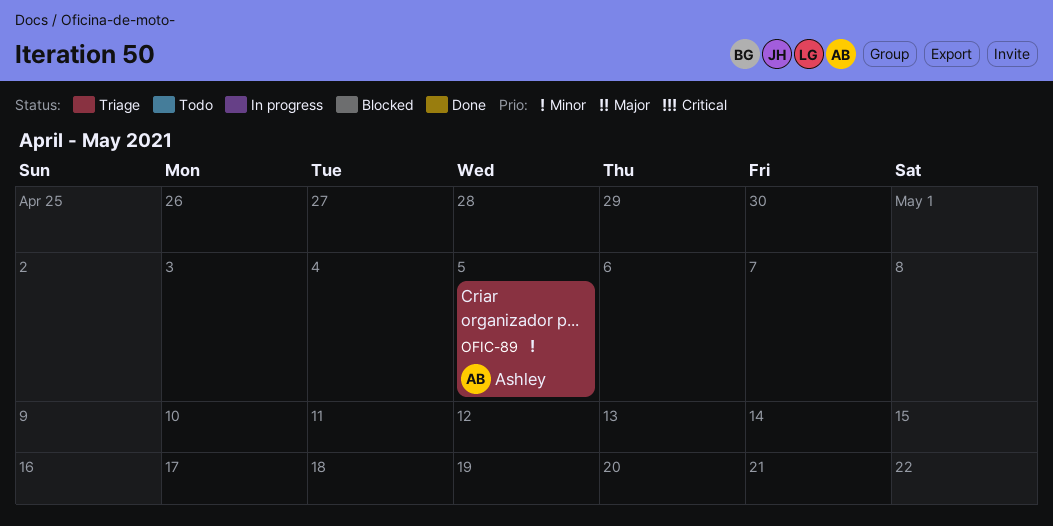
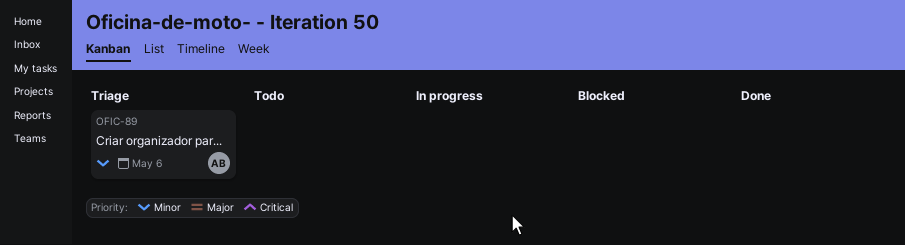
OFIC-89, due: May 5 -> May 6

